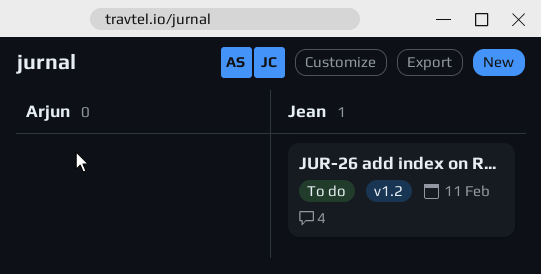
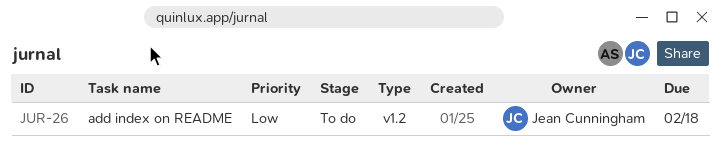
JUR-26, due: Feb 11 -> Feb 18

